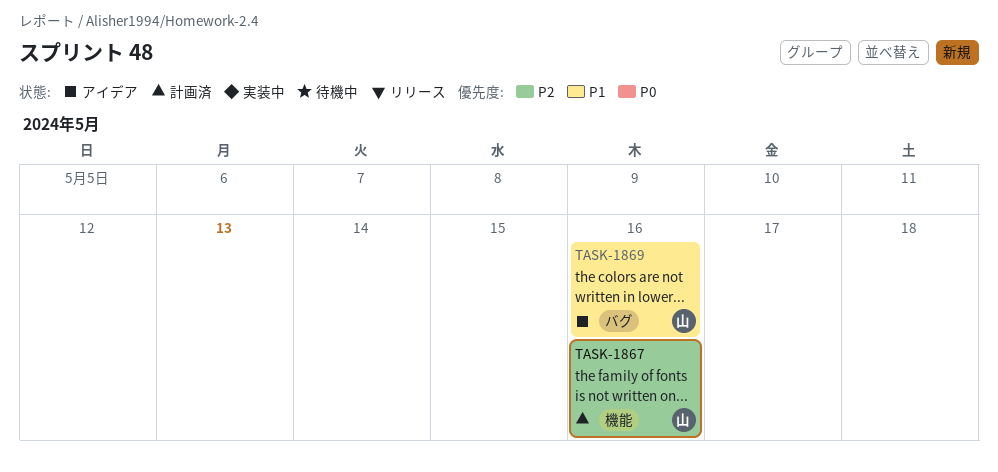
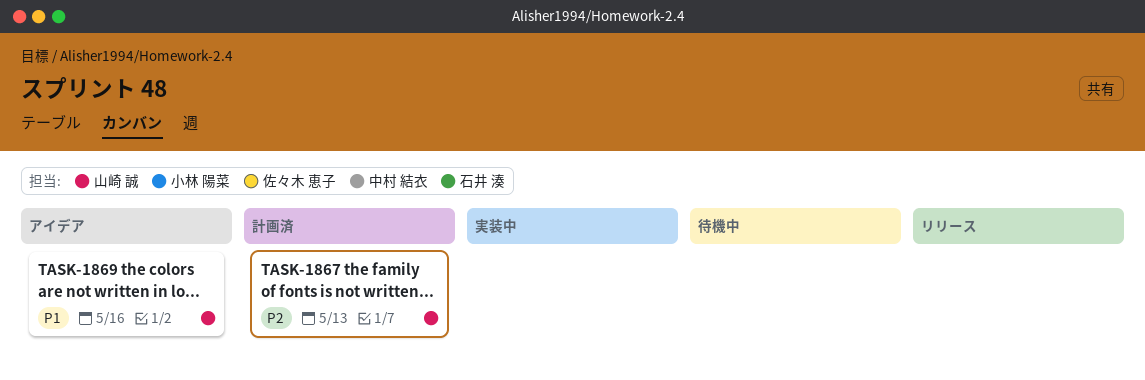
TASK-1867, due: May 16 -> May 13

